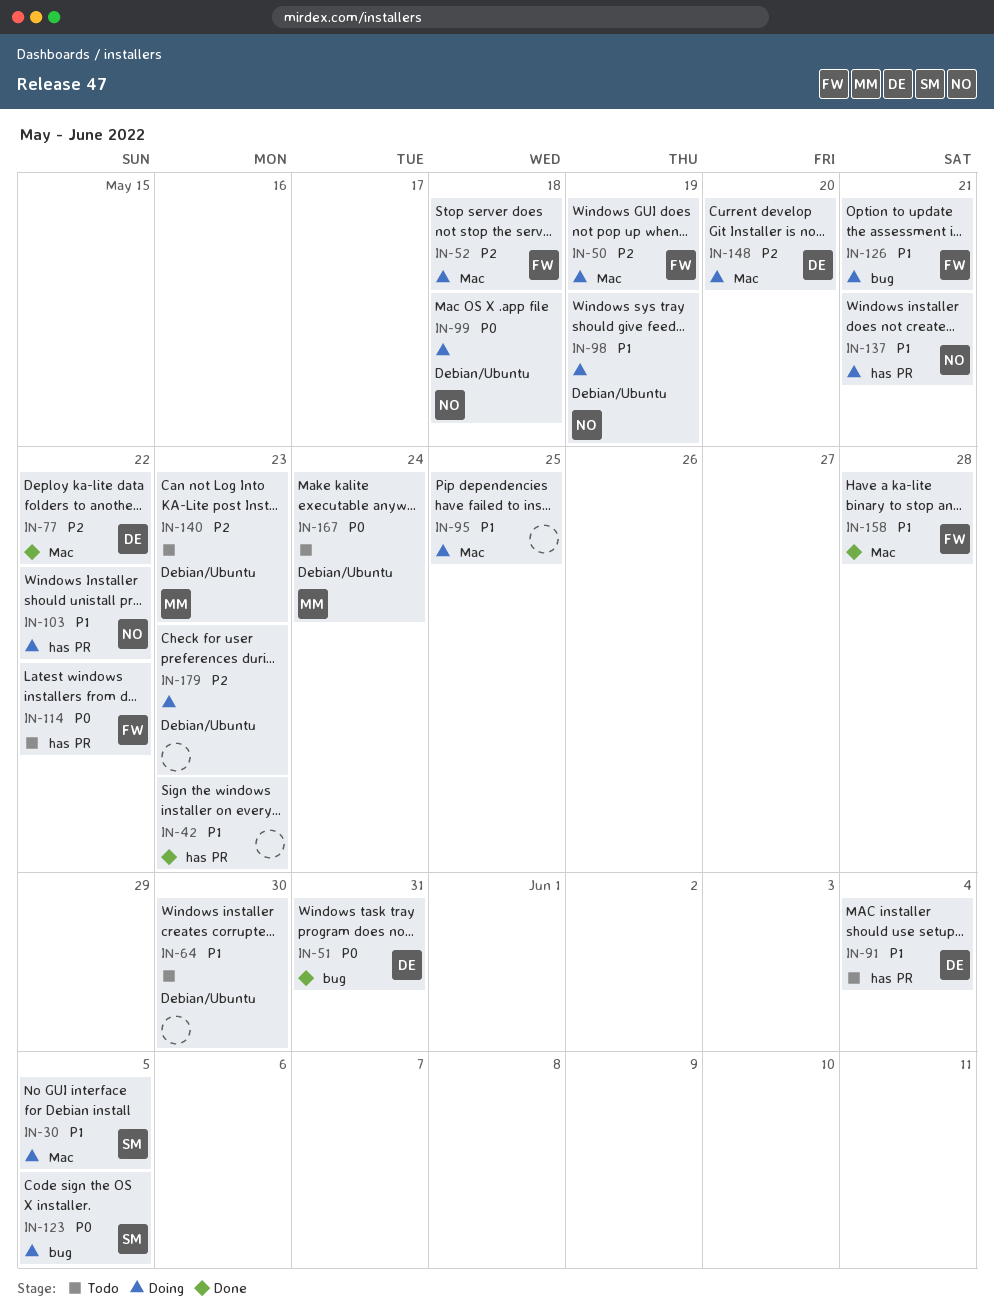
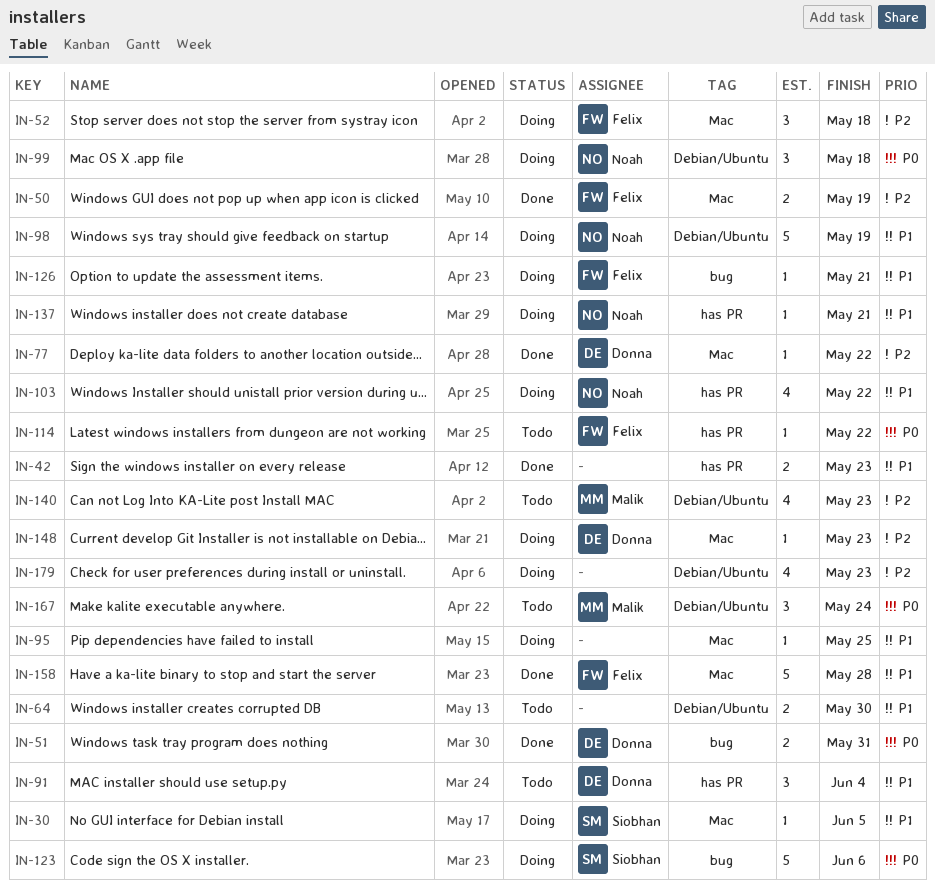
IN-50, status: Doing -> Done
IN-123, due: Jun 5 -> Jun 6
IN-148, due: May 20 -> May 23

